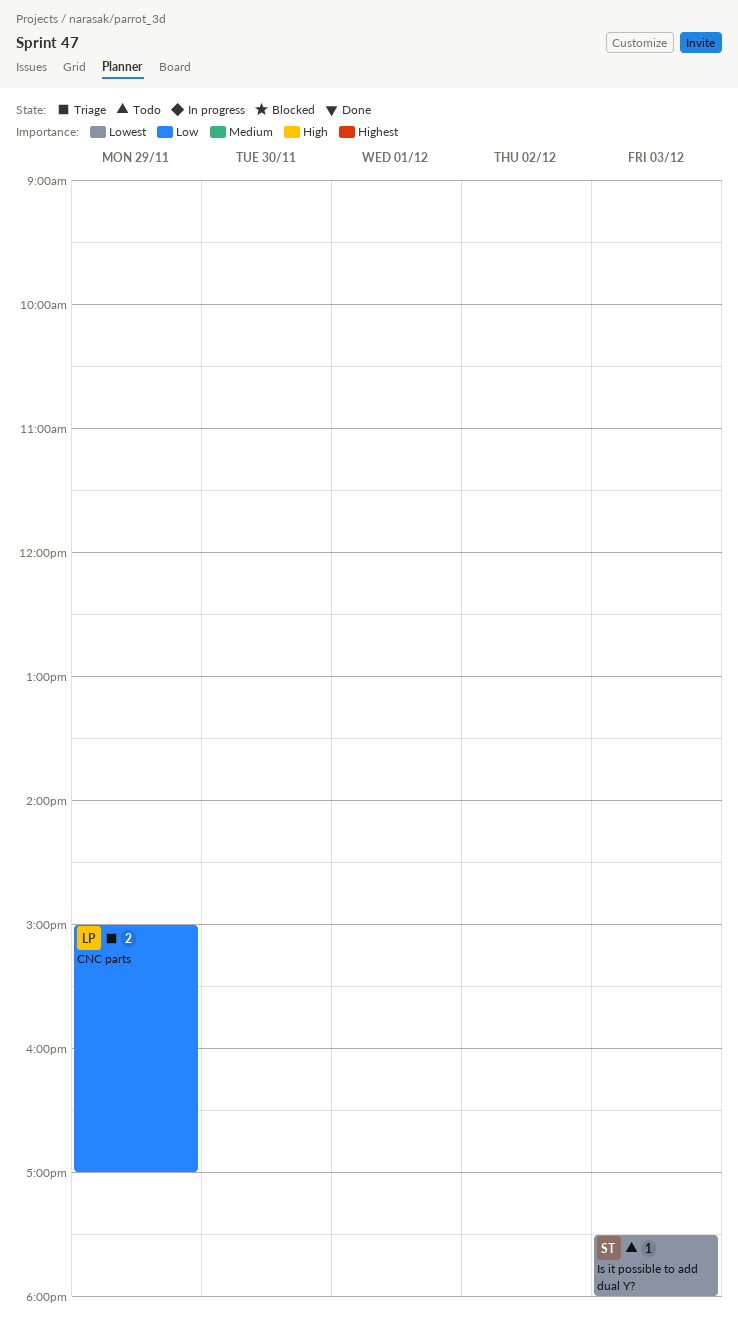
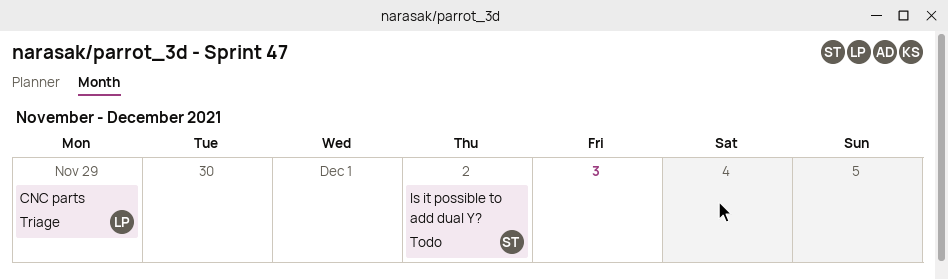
Is it possible to add dual Y?, day: Dec 3 -> Dec 2

